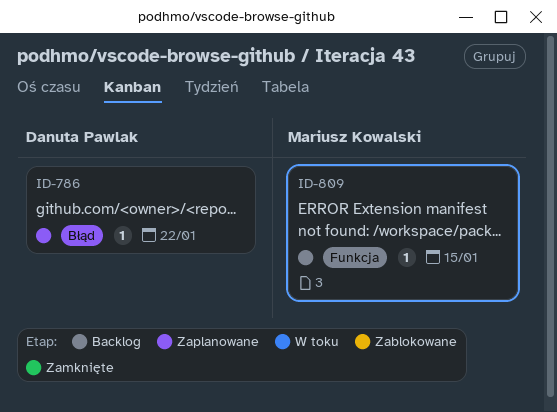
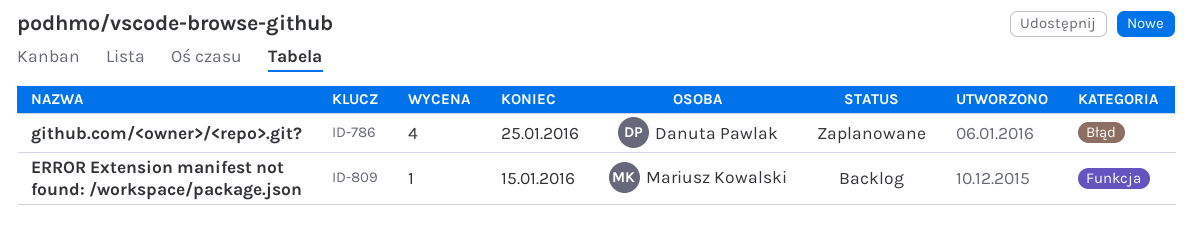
ID-786, estimate: 1 -> 4
ID-786, due: Jan 22 -> Jan 25

